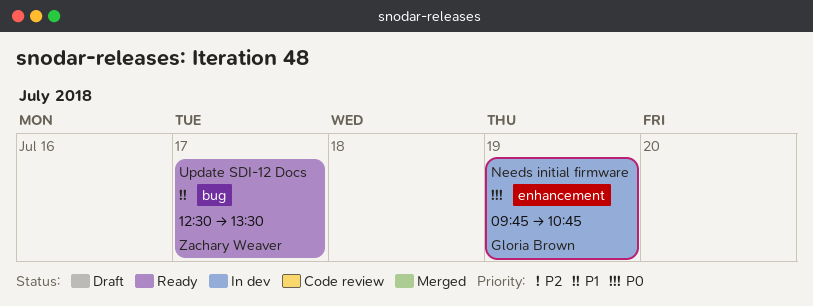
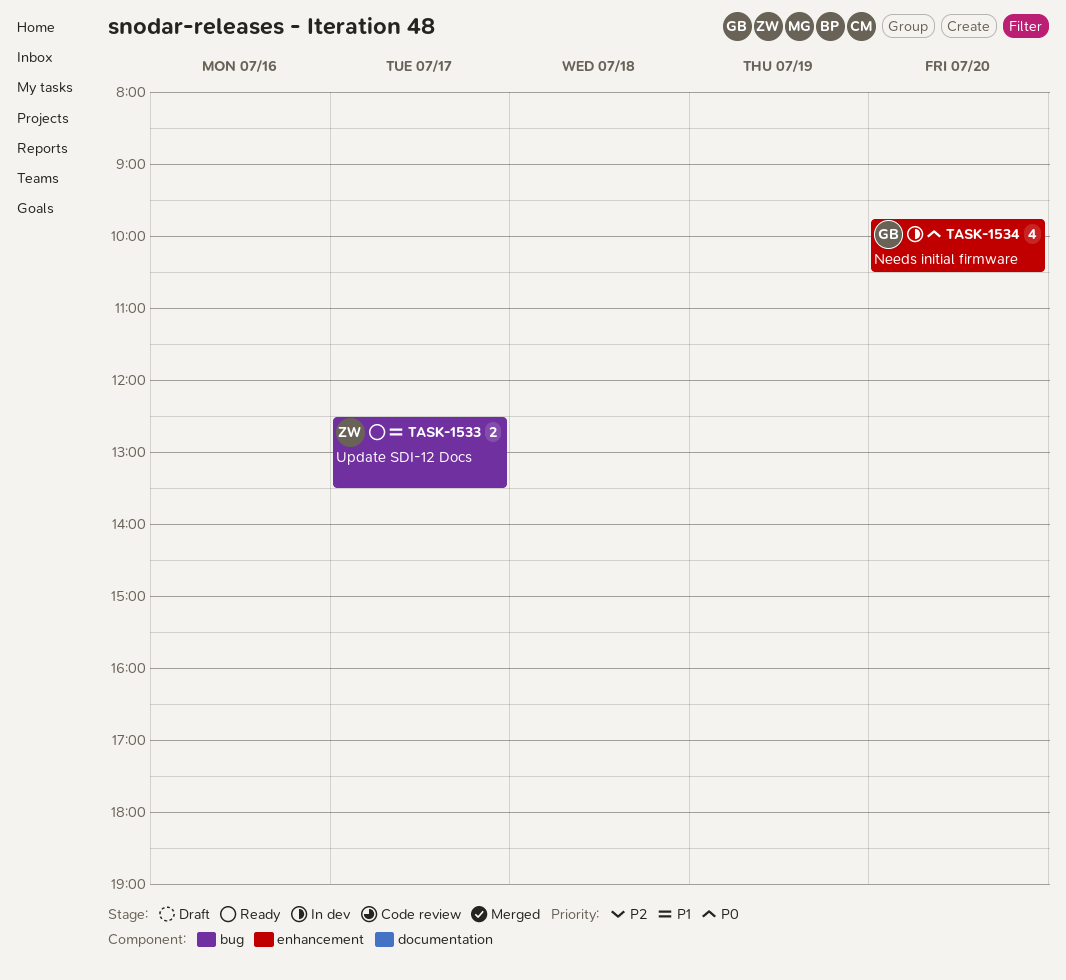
Needs initial firmware, day: Jul 19 -> Jul 20
Needs initial firmware, ends: 10:45 -> 10:30

